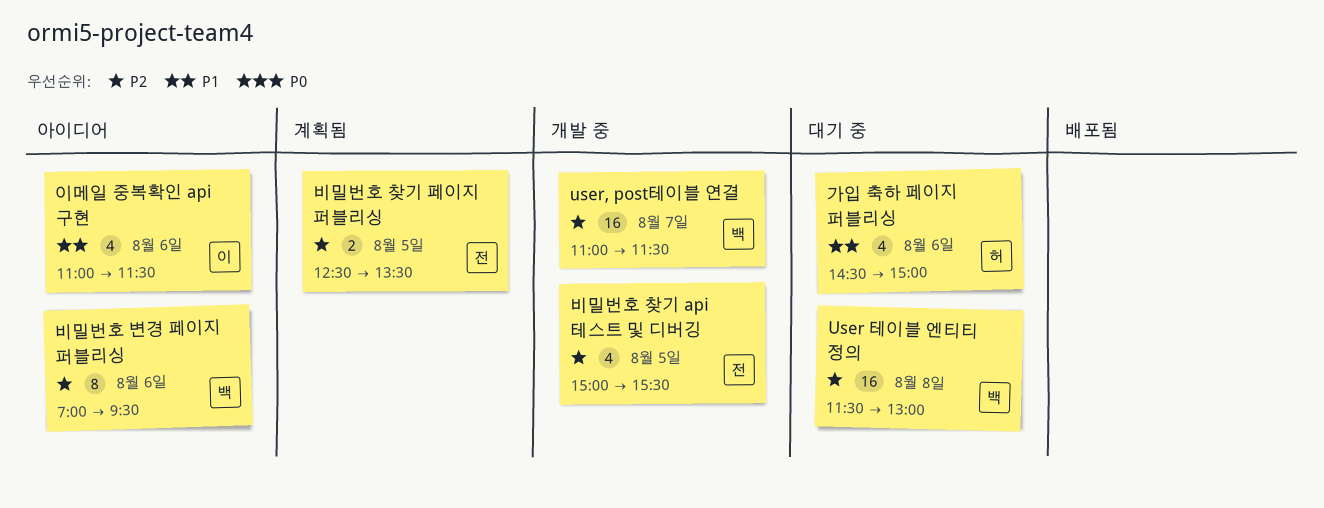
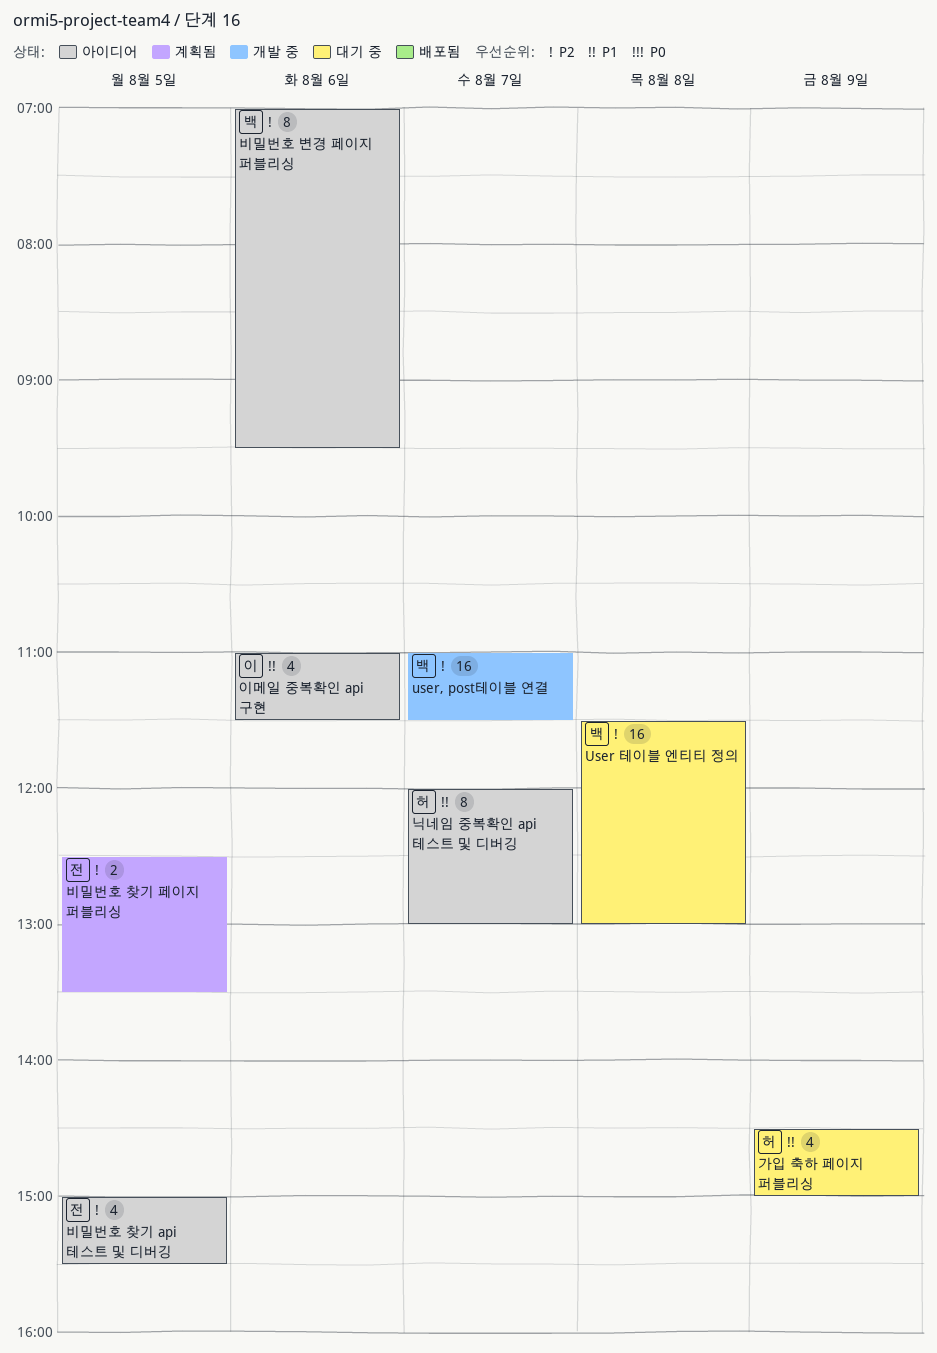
가입 축하 페이지 퍼블리싱, day: Aug 6 -> Aug 9
닉네임 중복확인 api 테스트 및 디버깅: none -> present
비밀번호 찾기 api 테스트 및 디버깅, status: 개발 중 -> 아이디어

